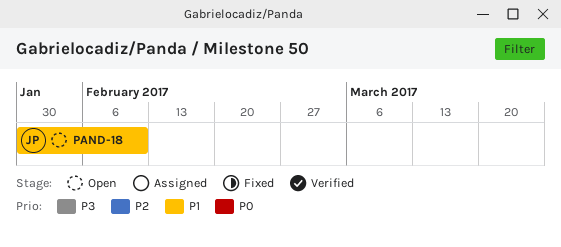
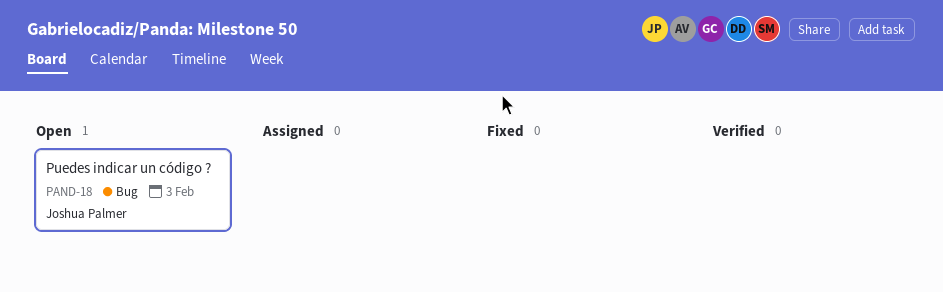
PAND-18, due: Feb 10 -> Feb 3

